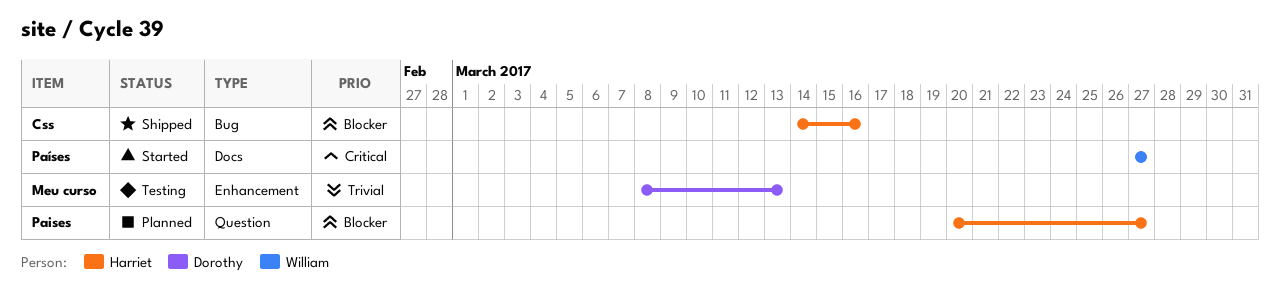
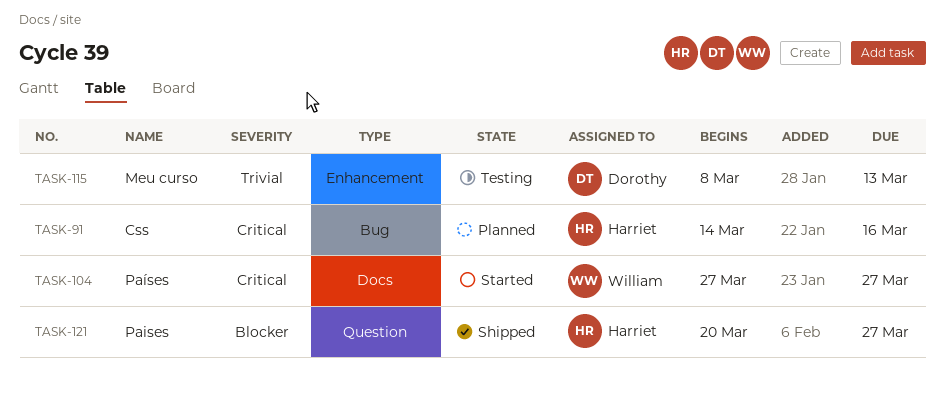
Css, status: Shipped -> Planned
Css, priority: Blocker -> Critical
Paises, status: Planned -> Shipped

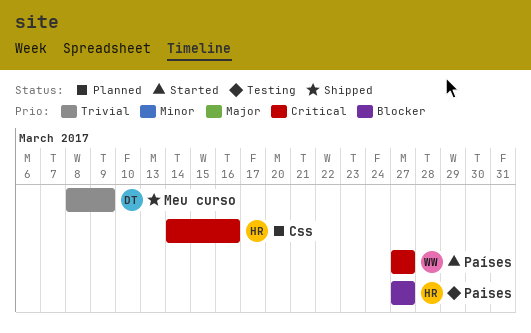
Meu curso, status: Testing -> Shipped
Meu curso, due: Mar 13 -> Mar 9
Paises, status: Shipped -> Testing
Paises, start: Mar 20 -> Mar 27

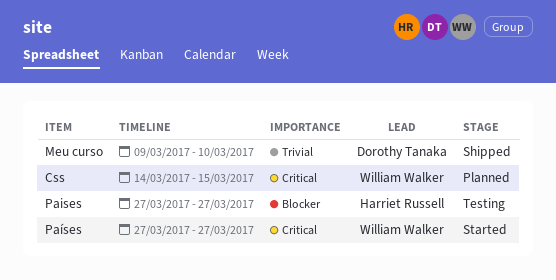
Css, owner: Harriet Russell -> William Walker
Css, due: Mar 16 -> Mar 15
Meu curso, start: Mar 8 -> Mar 9
Meu curso, due: Mar 9 -> Mar 10

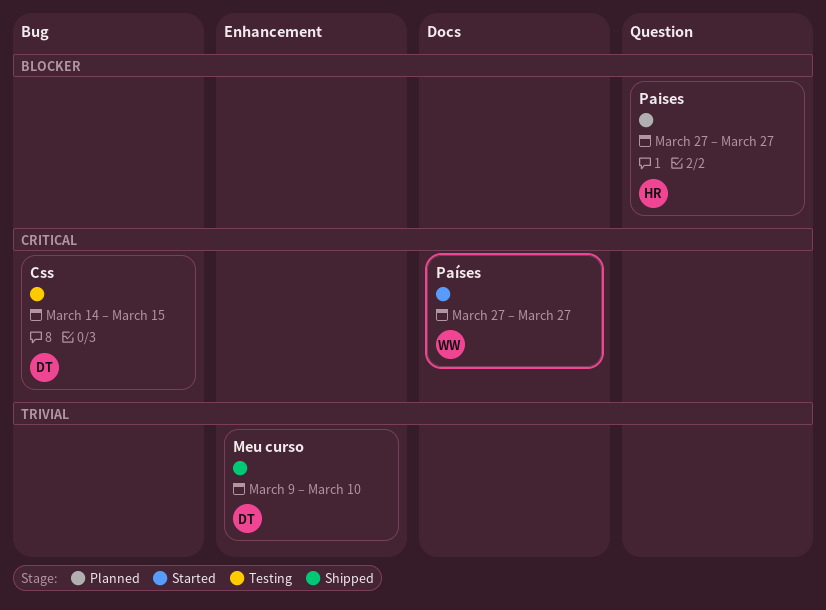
Css, status: Planned -> Testing
Css, owner: William Walker -> Dorothy Tanaka
Paises, status: Testing -> Planned

